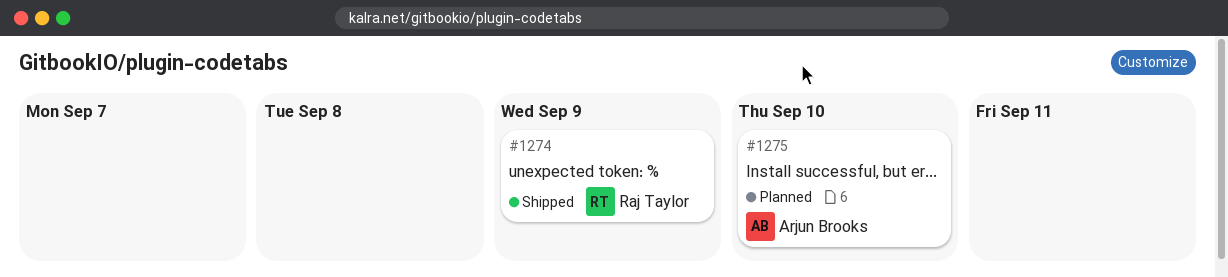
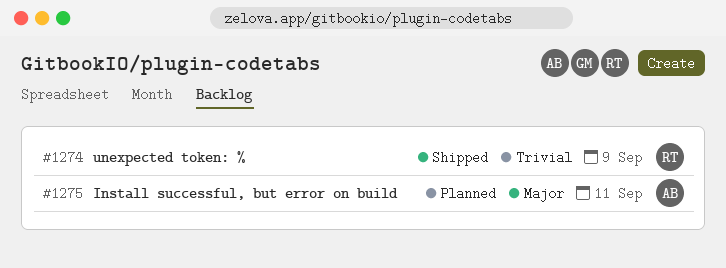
#1275, due: Sep 10 -> Sep 11

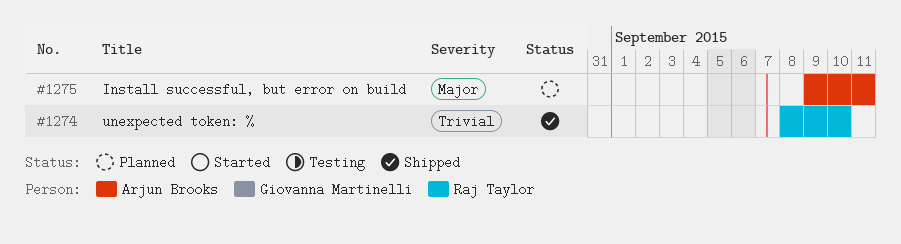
#1274, due: Sep 9 -> Sep 10

